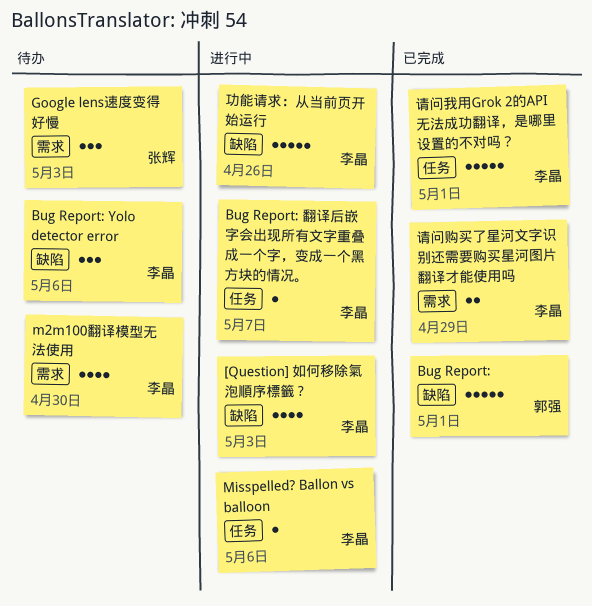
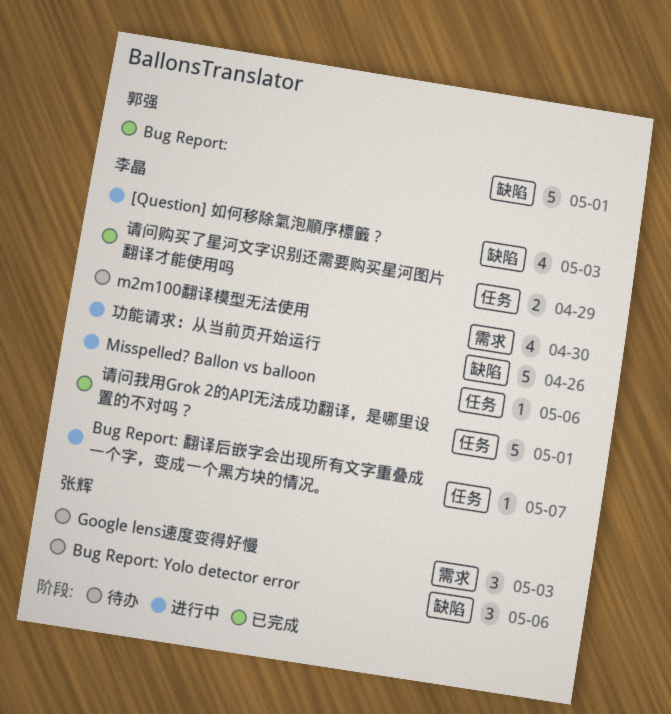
Bug Report: Yolo detector error, owner: 李晶 -> 张辉
请问购买了星河文字识别还需要购买星河图片翻译才能使用吗, label: 需求 -> 任务

